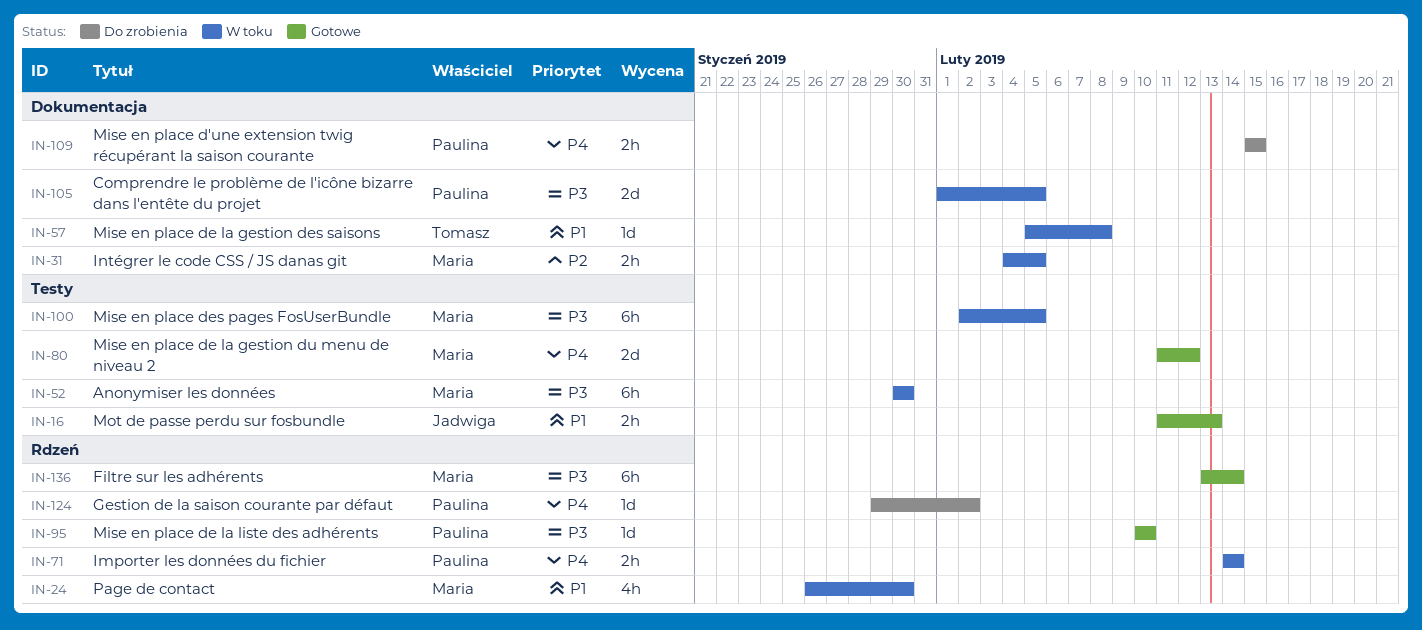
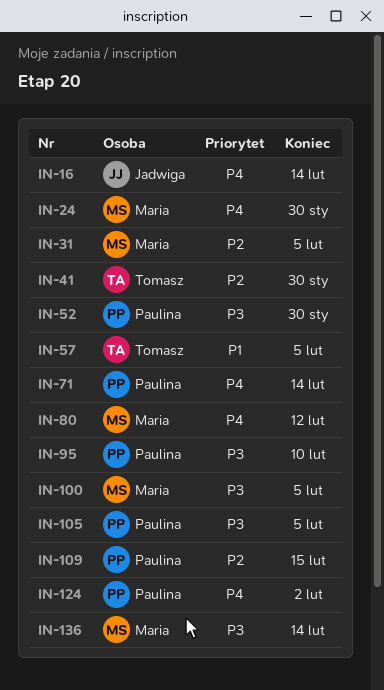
IN-16, priority: P1 -> P4
IN-16, due: Feb 13 -> Feb 14
IN-24, priority: P1 -> P4
IN-41: none -> present
IN-52, owner: Maria -> Paulina
IN-57, due: Feb 8 -> Feb 5
IN-109, priority: P4 -> P2

